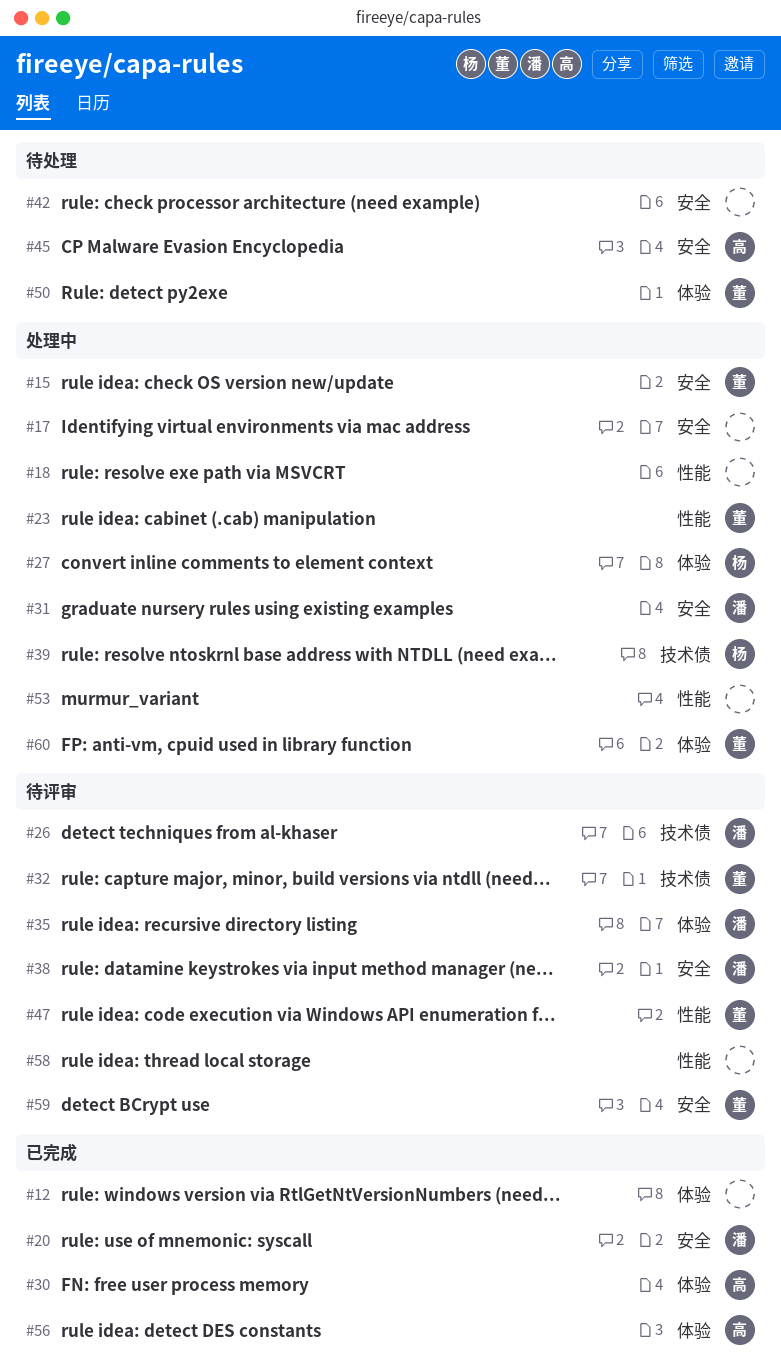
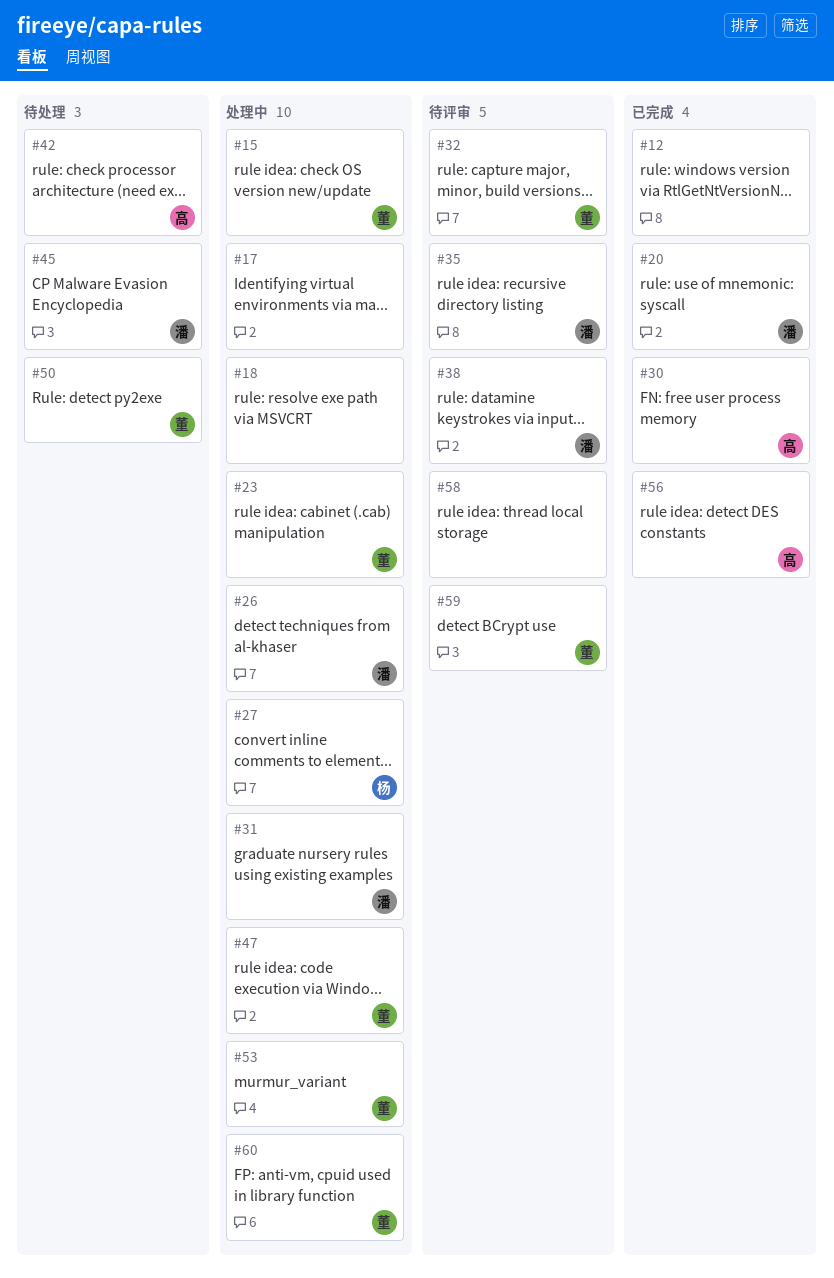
#26, status: 待评审 -> 处理中
#39: present -> none
#42, owner: none -> 高
#45, owner: 高 -> 潘
#47, status: 待评审 -> 处理中
#53, owner: none -> 董

